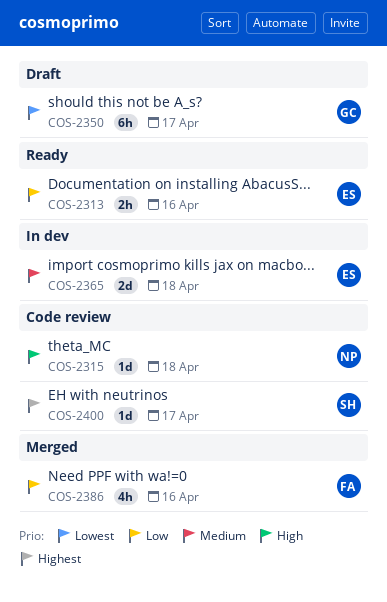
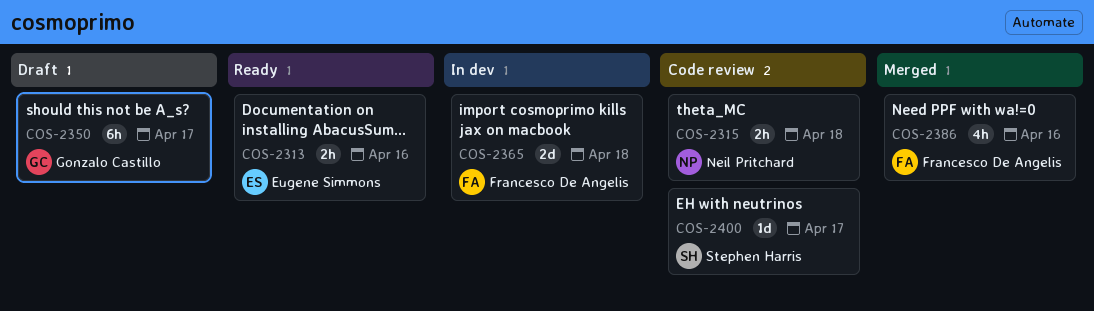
COS-2315, estimate: 1d -> 2h
COS-2365, owner: Eugene Simmons -> Francesco De Angelis

